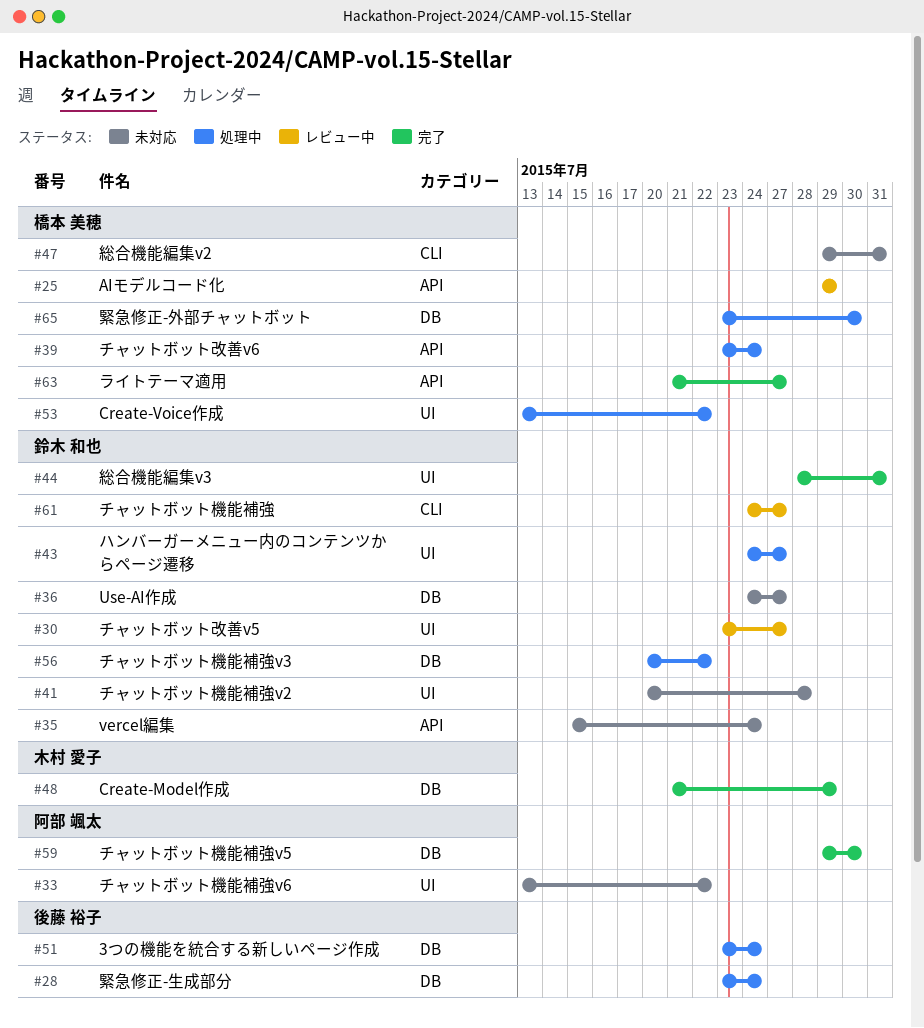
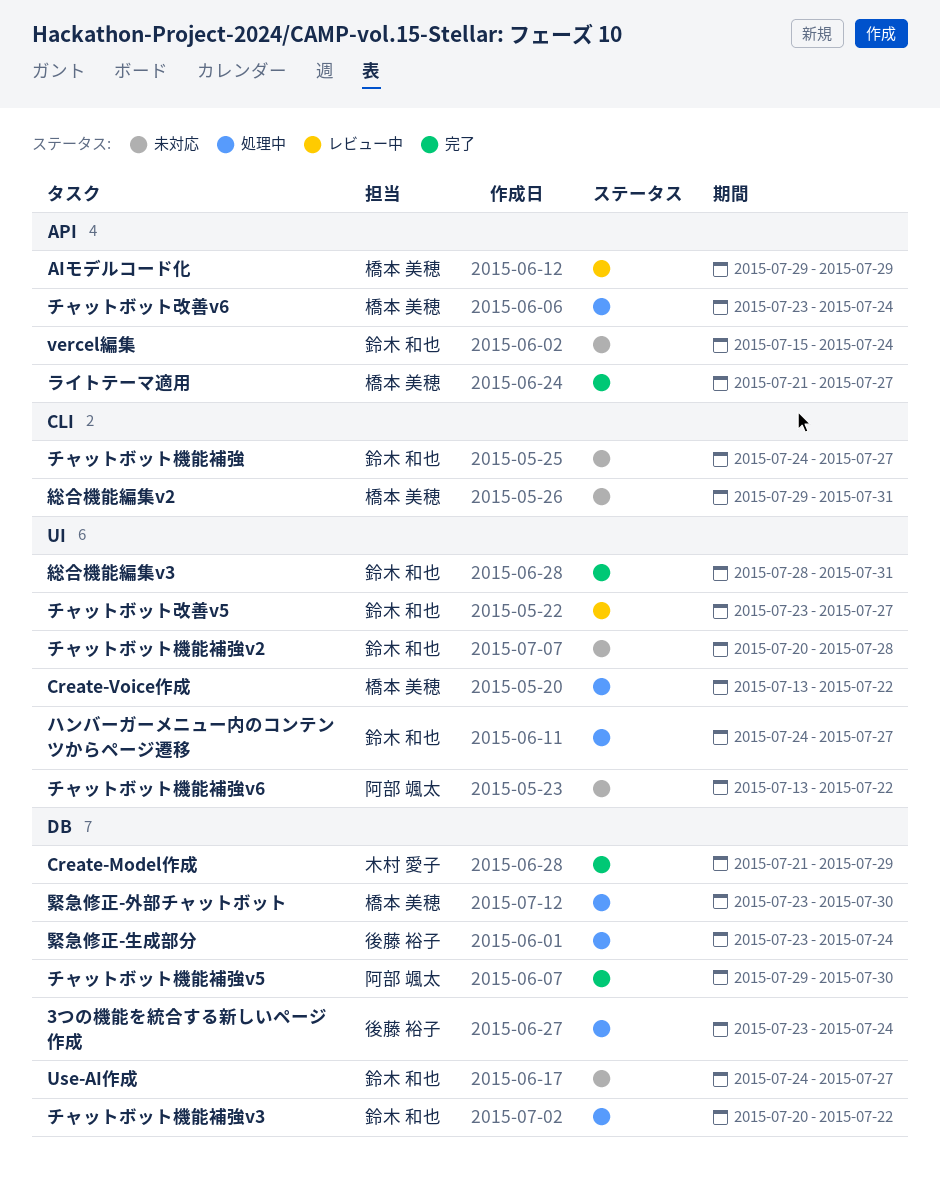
チャットボット機能補強, status: レビュー中 -> 未対応

